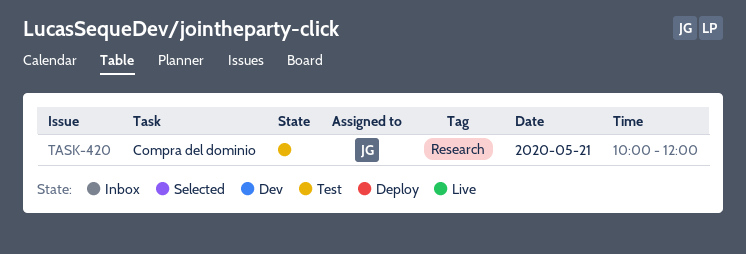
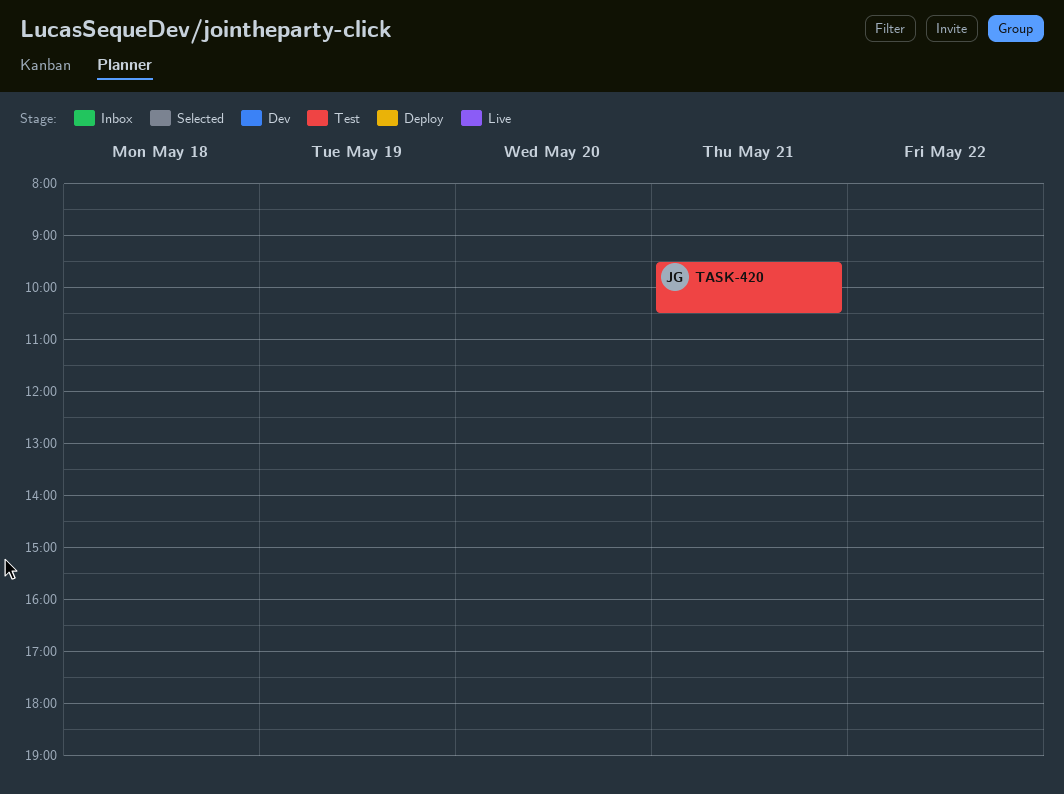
TASK-420, begins: 10:00 -> 09:30
TASK-420, ends: 12:00 -> 10:30

